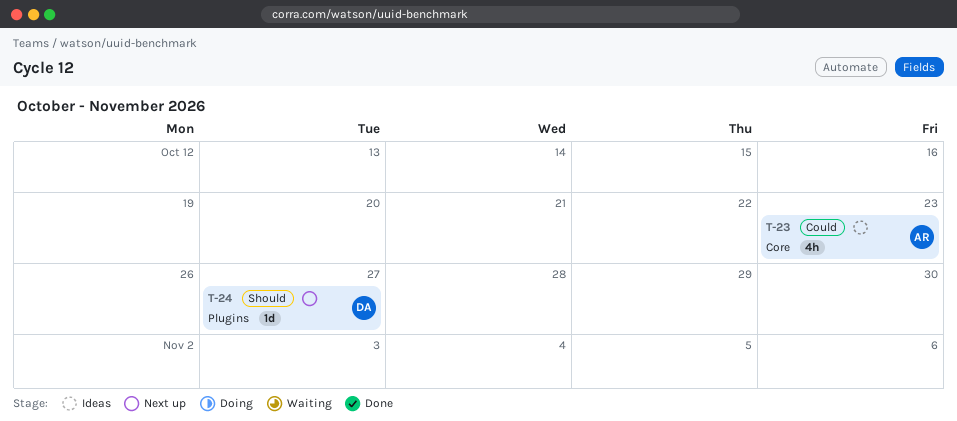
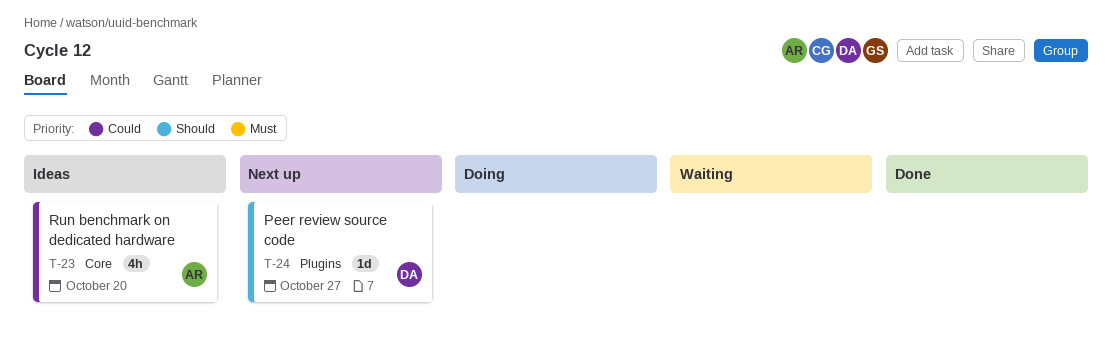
T-23, due: Oct 23 -> Oct 20

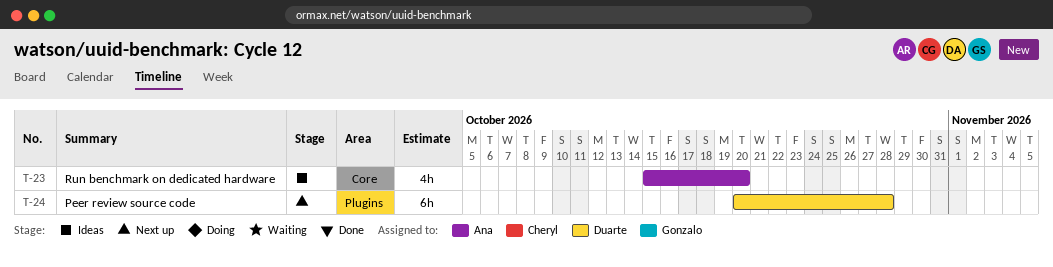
T-24, estimate: 1d -> 6h
T-24, due: Oct 27 -> Oct 28

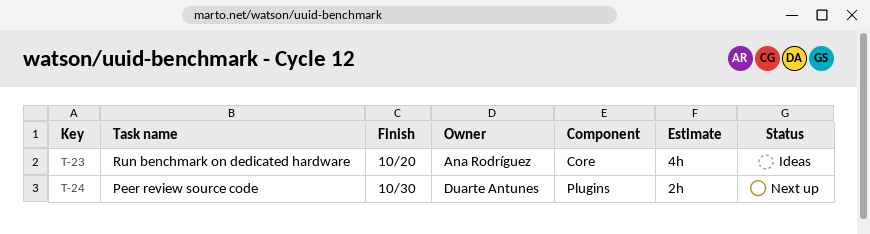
T-24, estimate: 6h -> 2h
T-24, due: Oct 28 -> Oct 30

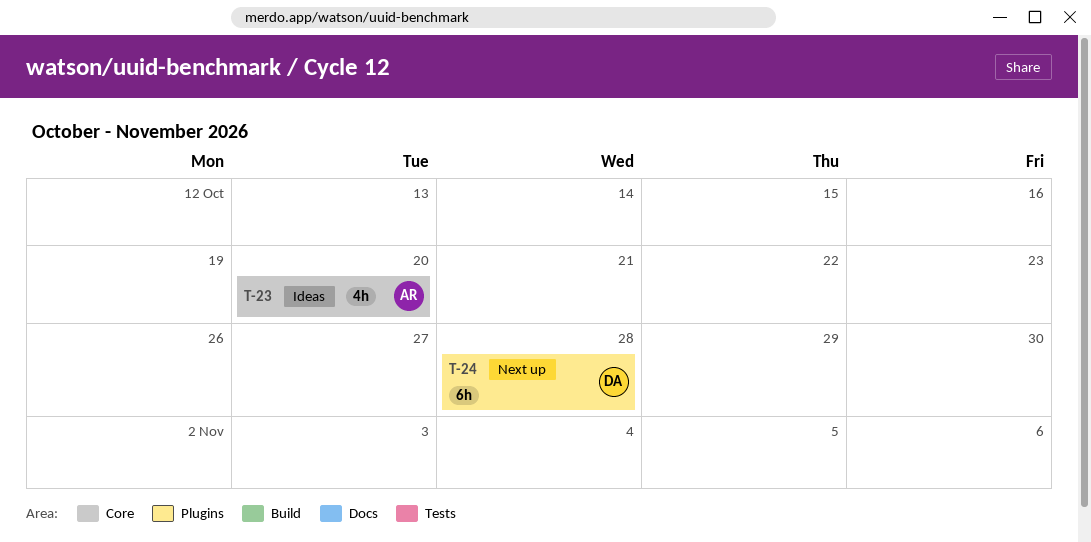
T-24, estimate: 2h -> 6h
T-24, due: Oct 30 -> Oct 28

